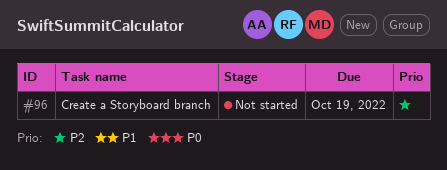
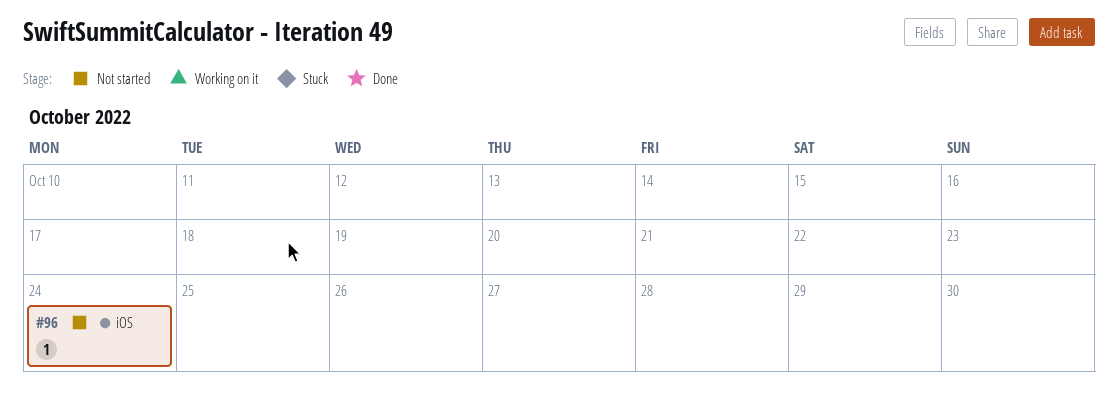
#96, due: Oct 19 -> Oct 24

